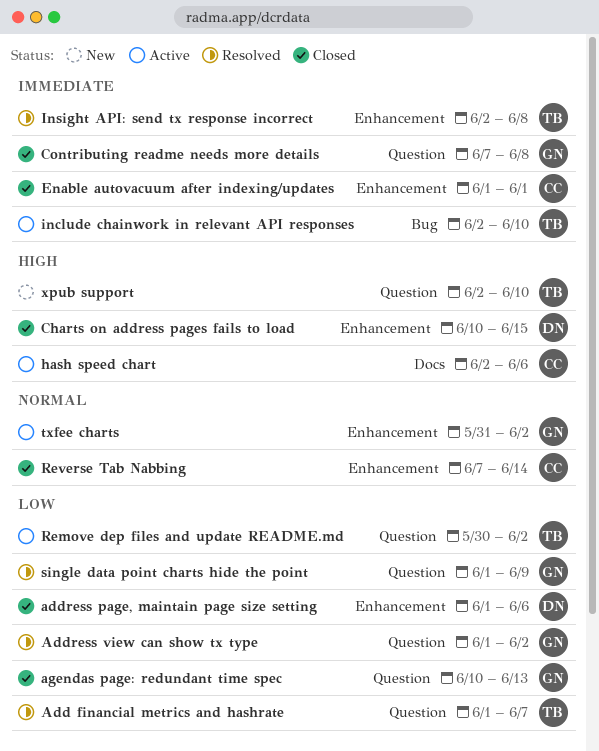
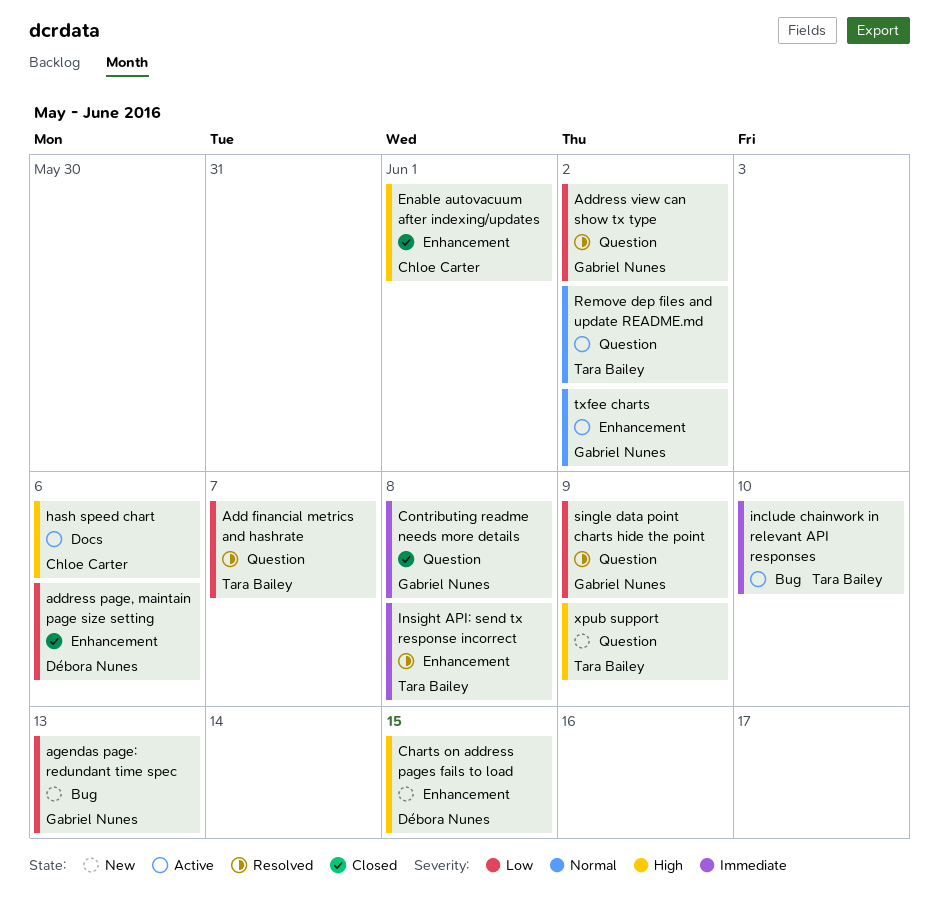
agendas page: redundant time spec, status: Closed -> New
agendas page: redundant time spec, label: Question -> Bug
Charts on address pages fails to load, status: Closed -> New
Enable autovacuum after indexing/updates, priority: Immediate -> High
Remove dep files and update README.md, priority: Low -> Normal
Reverse Tab Nabbing: present -> none
xpub support, due: Jun 10 -> Jun 9

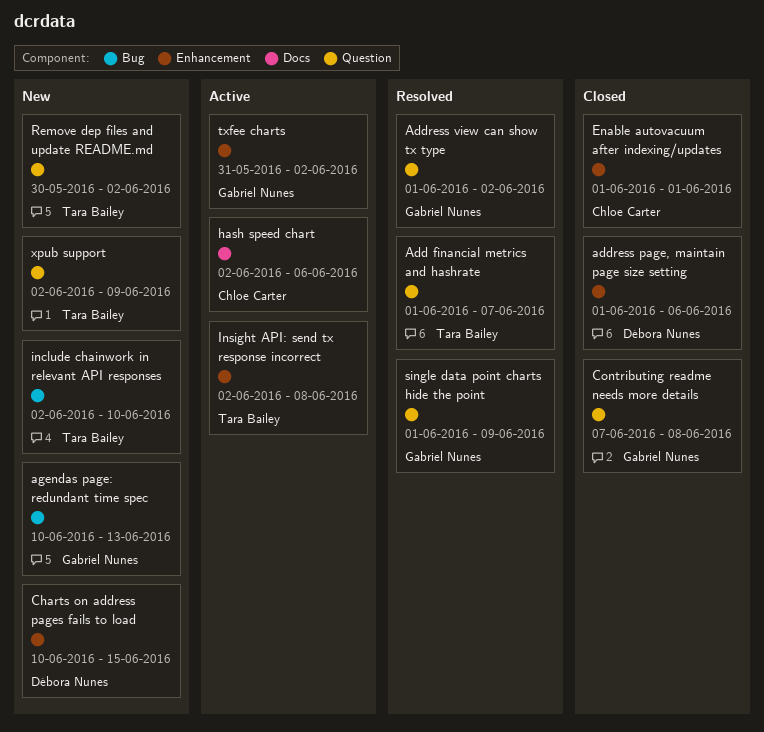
include chainwork in relevant API responses, status: Active -> New
Insight API: send tx response incorrect, status: Resolved -> Active
Remove dep files and update README.md, status: Active -> New

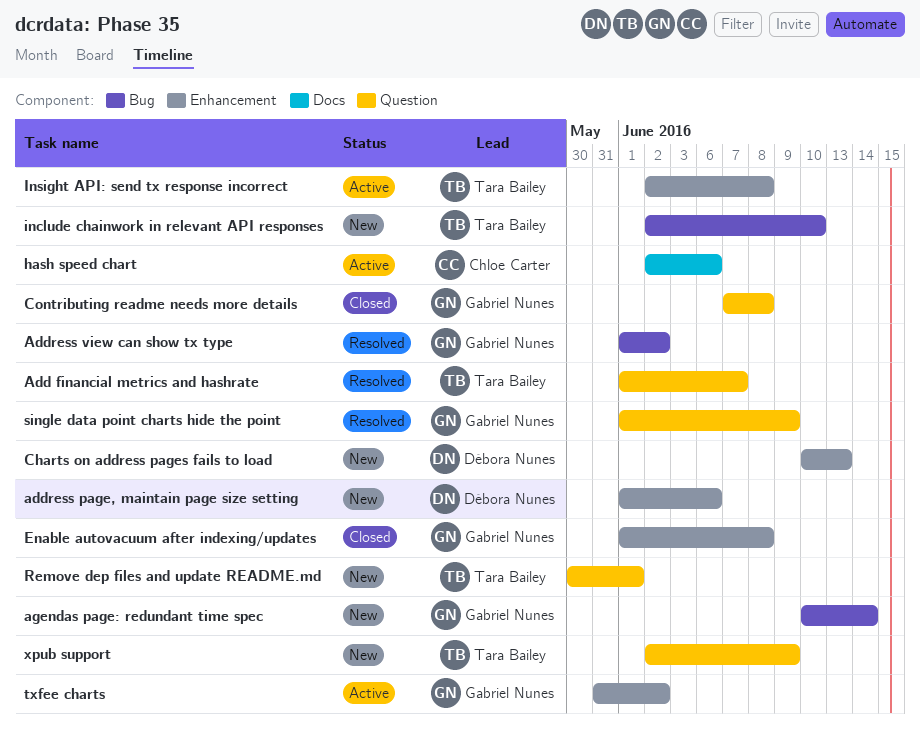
address page, maintain page size setting, status: Closed -> New
Address view can show tx type, label: Question -> Bug
agendas page: redundant time spec, due: Jun 13 -> Jun 14
Charts on address pages fails to load, due: Jun 15 -> Jun 13
Enable autovacuum after indexing/updates, owner: Chloe Carter -> Gabriel Nunes
Enable autovacuum after indexing/updates, due: Jun 1 -> Jun 8
Remove dep files and update README.md, due: Jun 2 -> Jun 1

